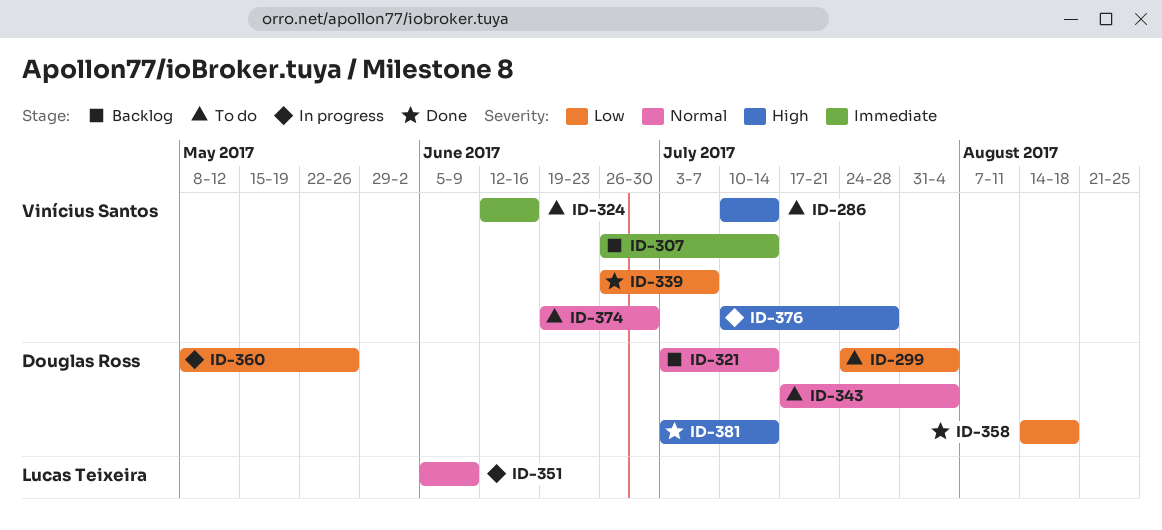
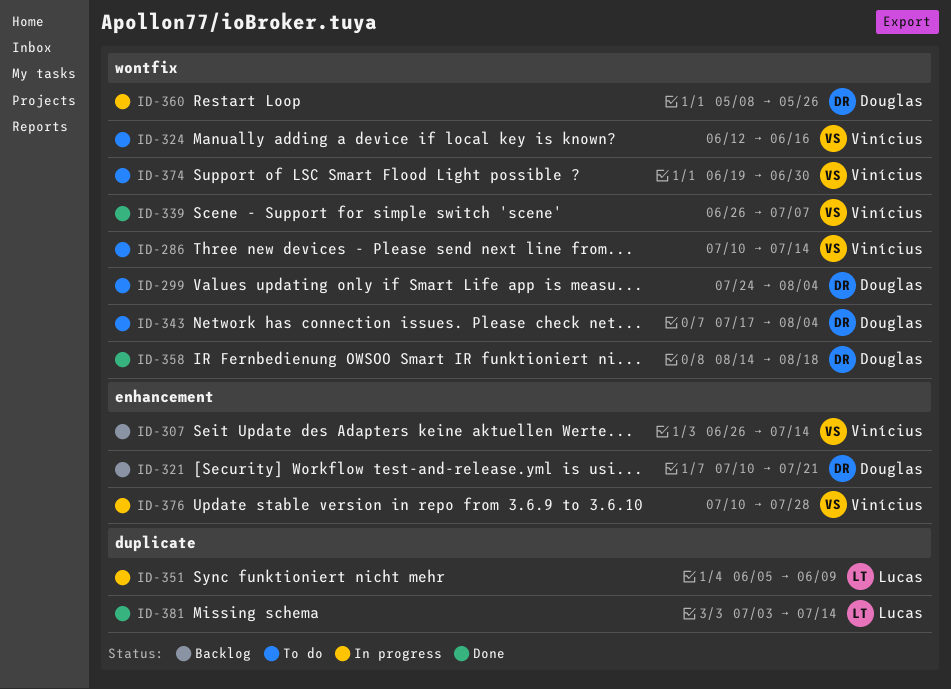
ID-321, start: Jul 3 -> Jul 10
ID-321, due: Jul 14 -> Jul 21
ID-381, owner: Douglas Ross -> Lucas Teixeira

